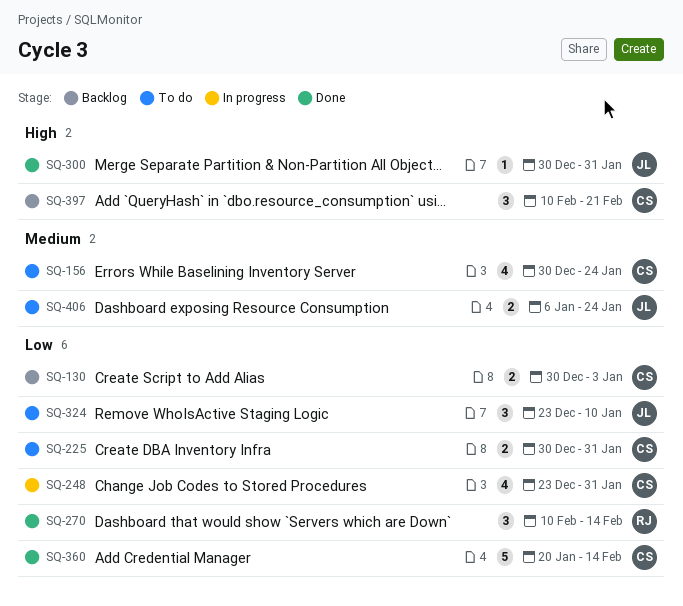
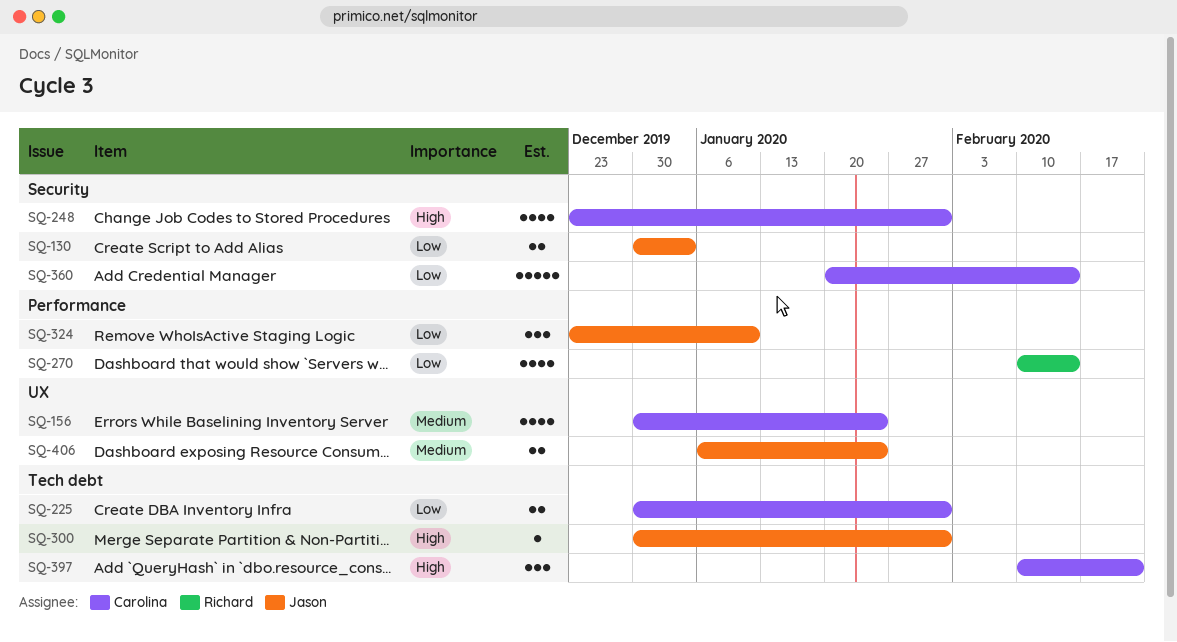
SQ-130, owner: Carolina -> Jason
SQ-248, priority: Low -> High
SQ-270, estimate: 3 -> 4

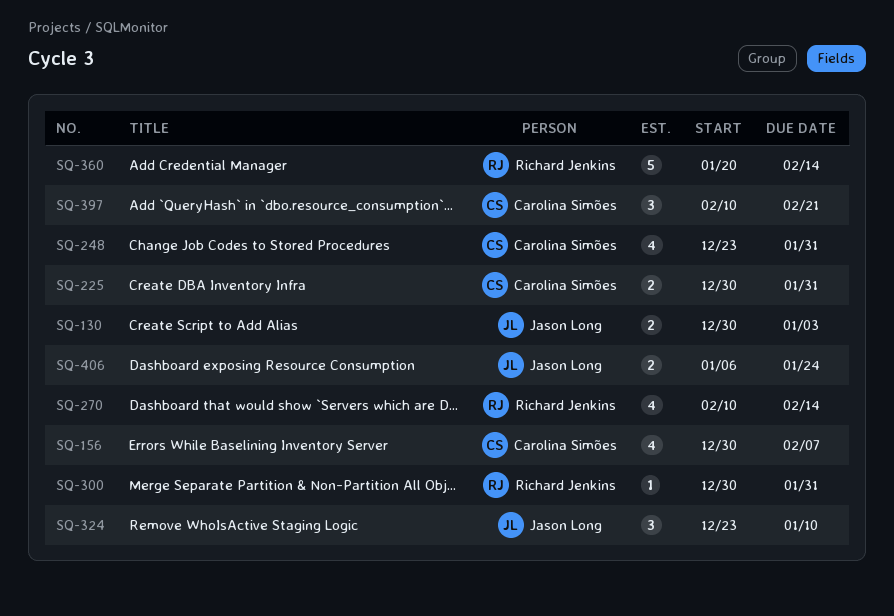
SQ-156, due: Jan 24 -> Feb 7
SQ-300, owner: Jason Long -> Richard Jenkins
SQ-360, owner: Carolina Simões -> Richard Jenkins

